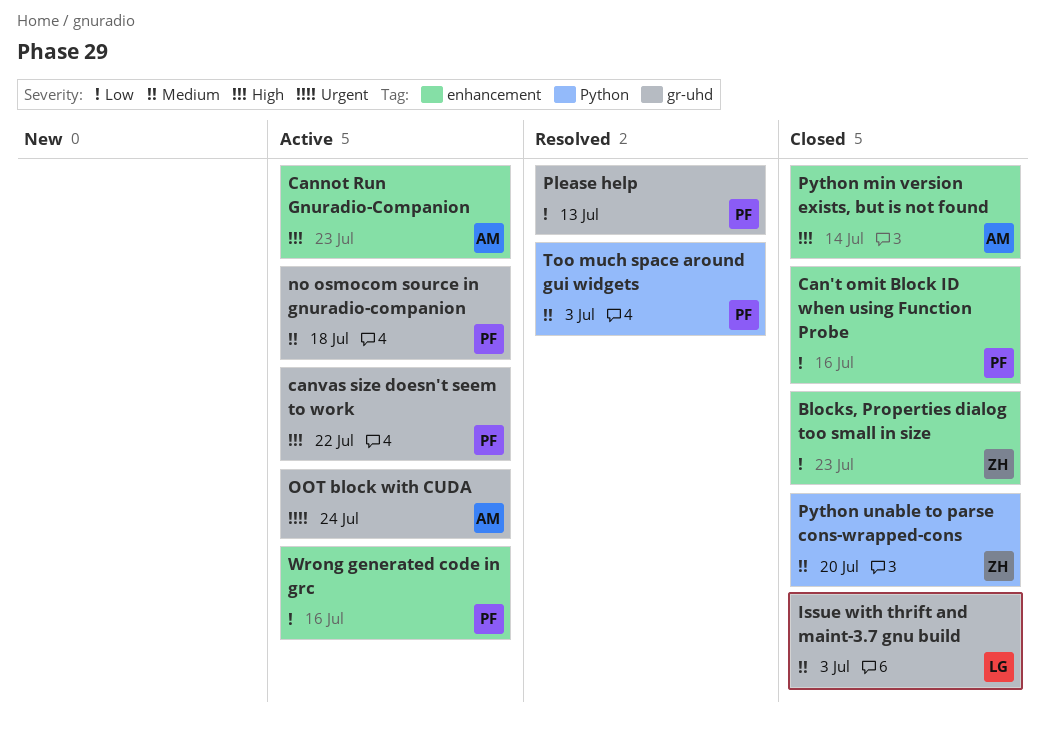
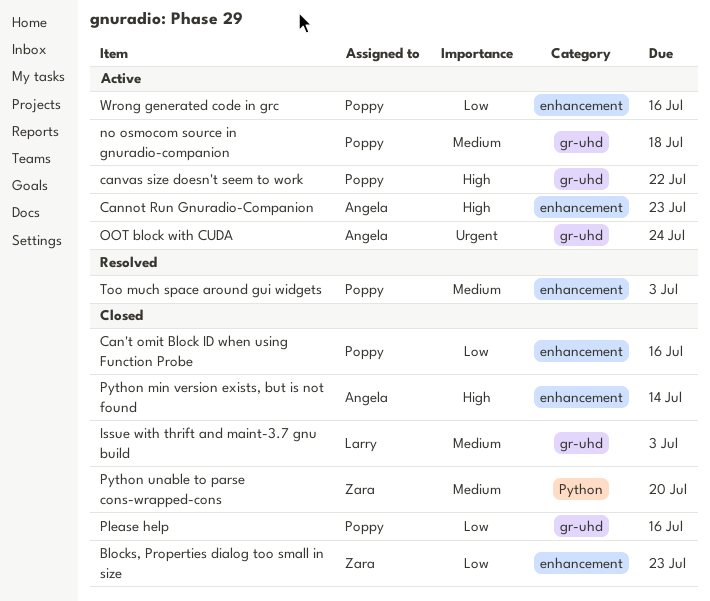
Please help, status: Resolved -> Closed
Please help, due: Jul 13 -> Jul 16
Too much space around gui widgets, label: Python -> enhancement

